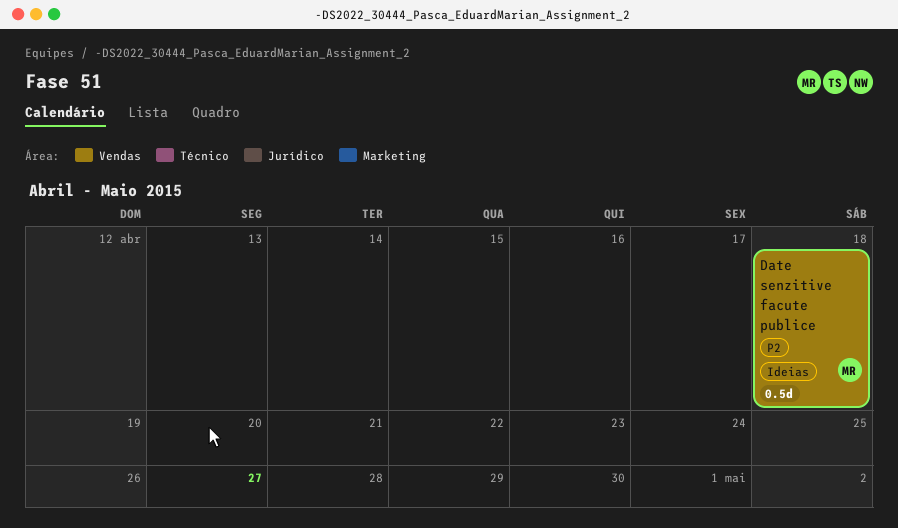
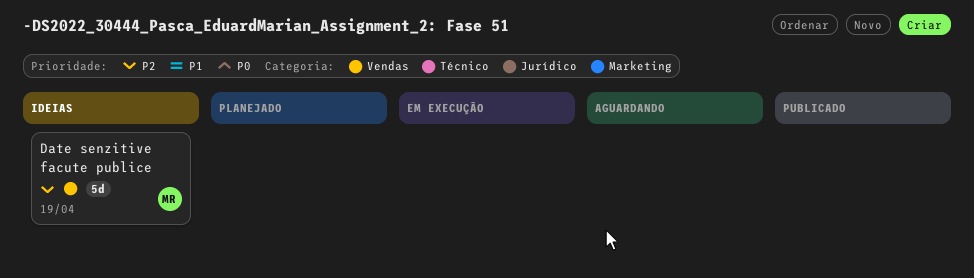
Date senzitive facute publice, estimate: 0.5d -> 5d
Date senzitive facute publice, due: Apr 18 -> Apr 19

